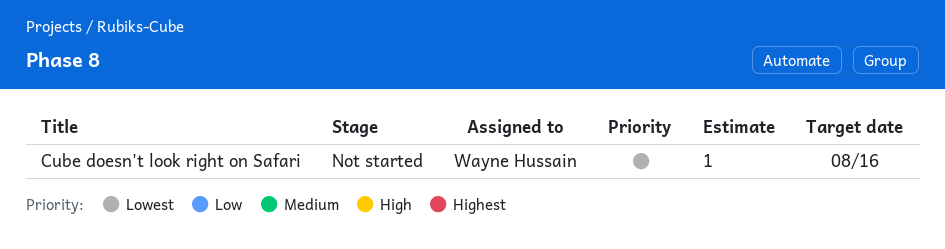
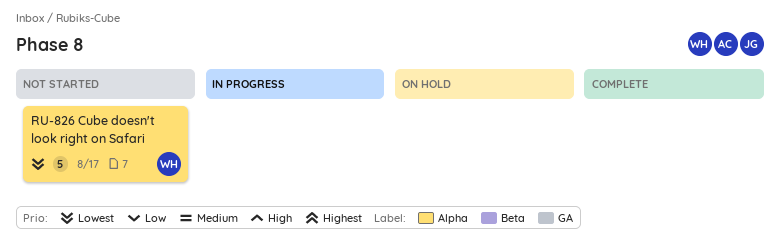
Cube doesn't look right on Safari, estimate: 1 -> 5
Cube doesn't look right on Safari, due: Aug 16 -> Aug 17

